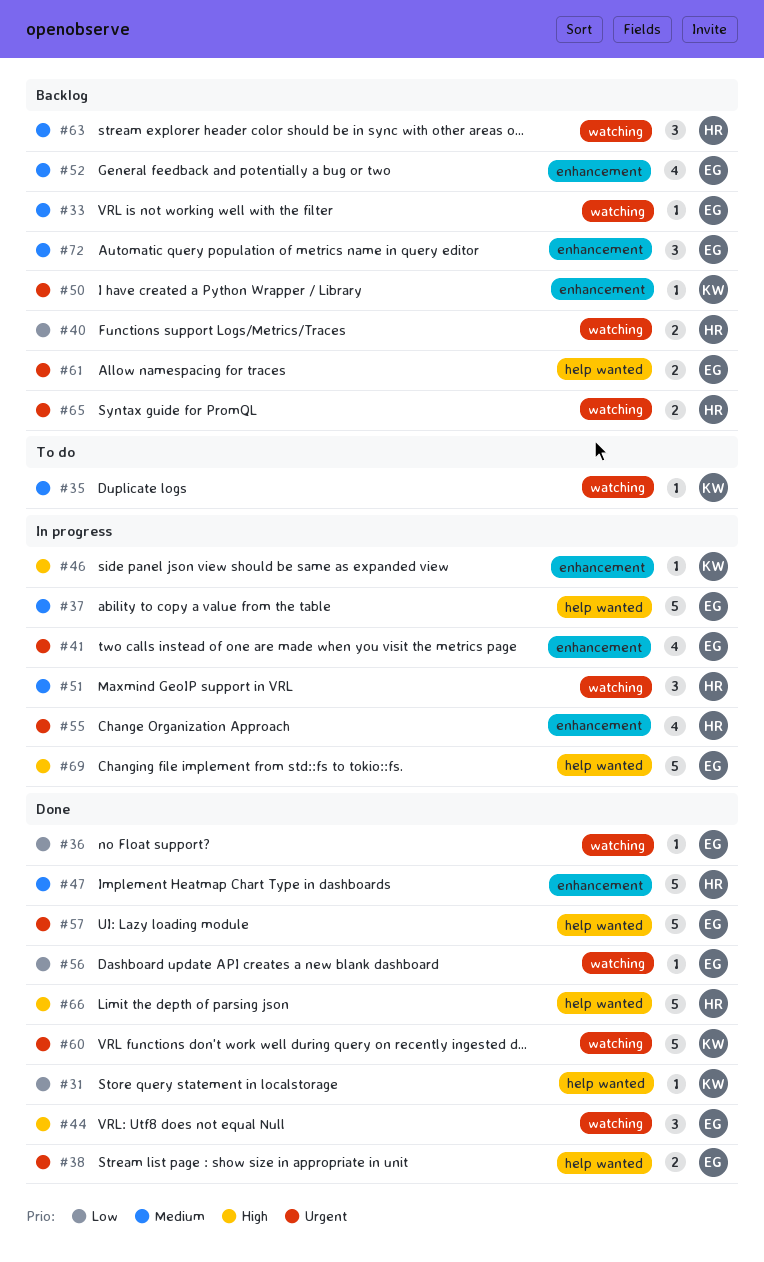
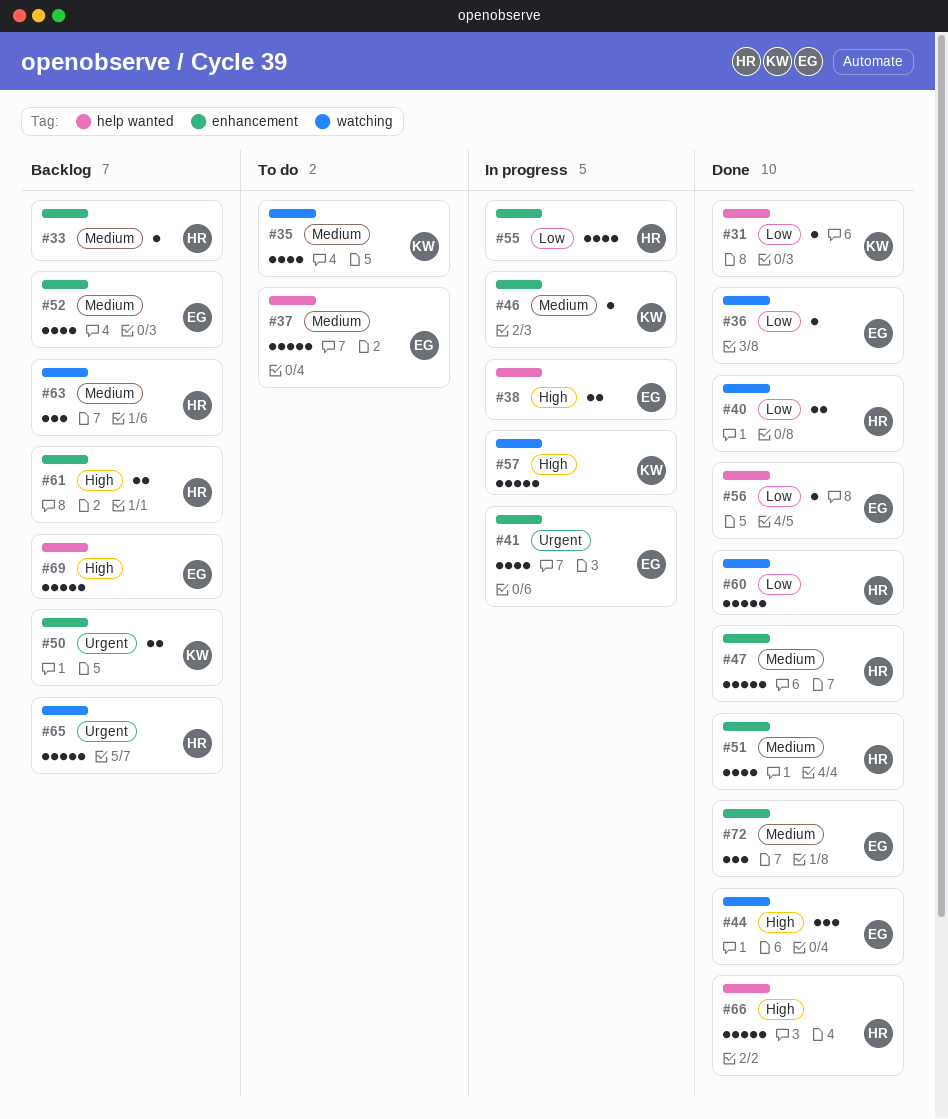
#33, owner: EG -> HR
#33, label: watching -> enhancement
#35, estimate: 1 -> 4
#37, status: In progress -> To do
#38, status: Done -> In progress
#38, priority: Urgent -> High
#40, status: Backlog -> Done
#46, priority: High -> Medium
#50, estimate: 1 -> 2
#51, status: In progress -> Done
#51, label: watching -> enhancement
#51, estimate: 3 -> 4
#55, priority: Urgent -> Low
#56, label: watching -> help wanted
#57, status: Done -> In progress
#57, owner: EG -> KW
#57, priority: Urgent -> High
#57, label: help wanted -> watching
#60, owner: KW -> HR
#60, priority: Urgent -> Low
#61, owner: EG -> HR
#61, priority: Urgent -> High
#61, label: help wanted -> enhancement
#65, estimate: 2 -> 5
#69, status: In progress -> Backlog
#72, status: Backlog -> Done

